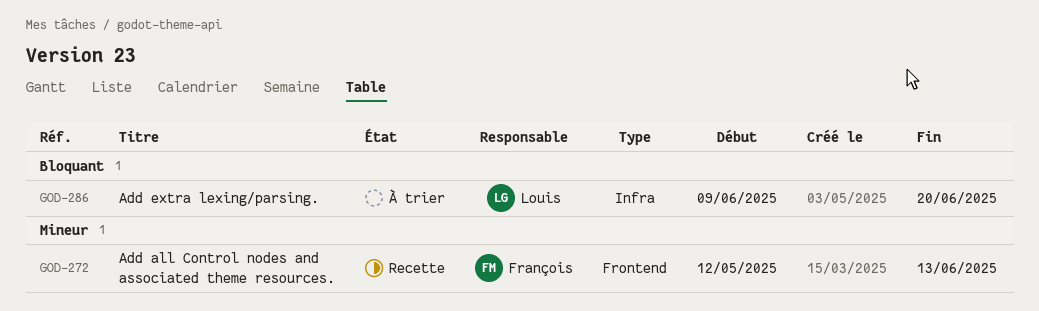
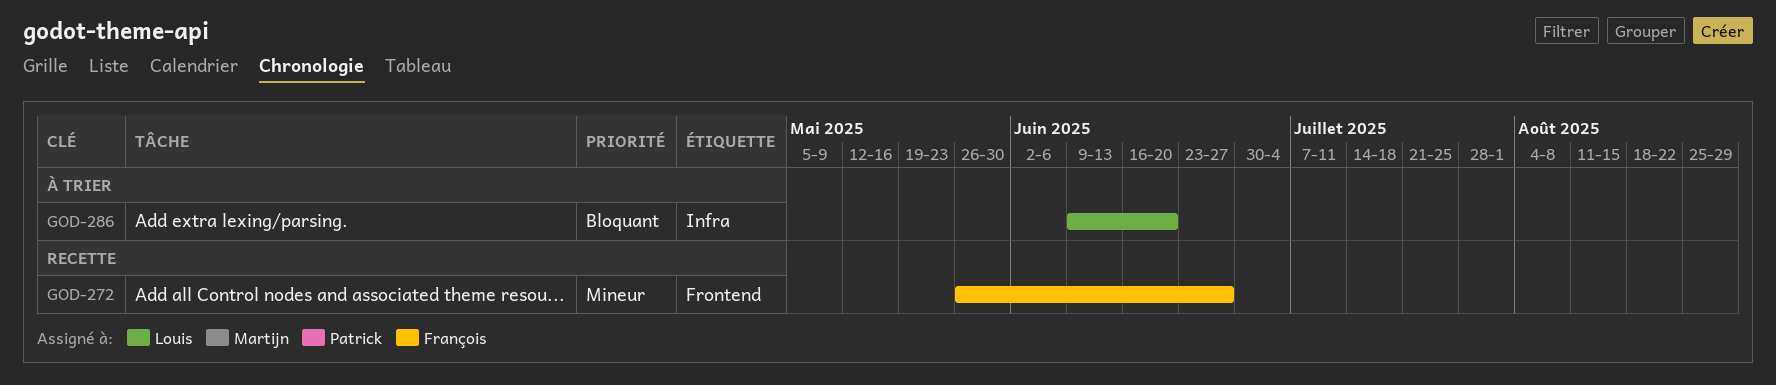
GOD-272, start: May 12 -> May 26
GOD-272, due: Jun 13 -> Jun 27

